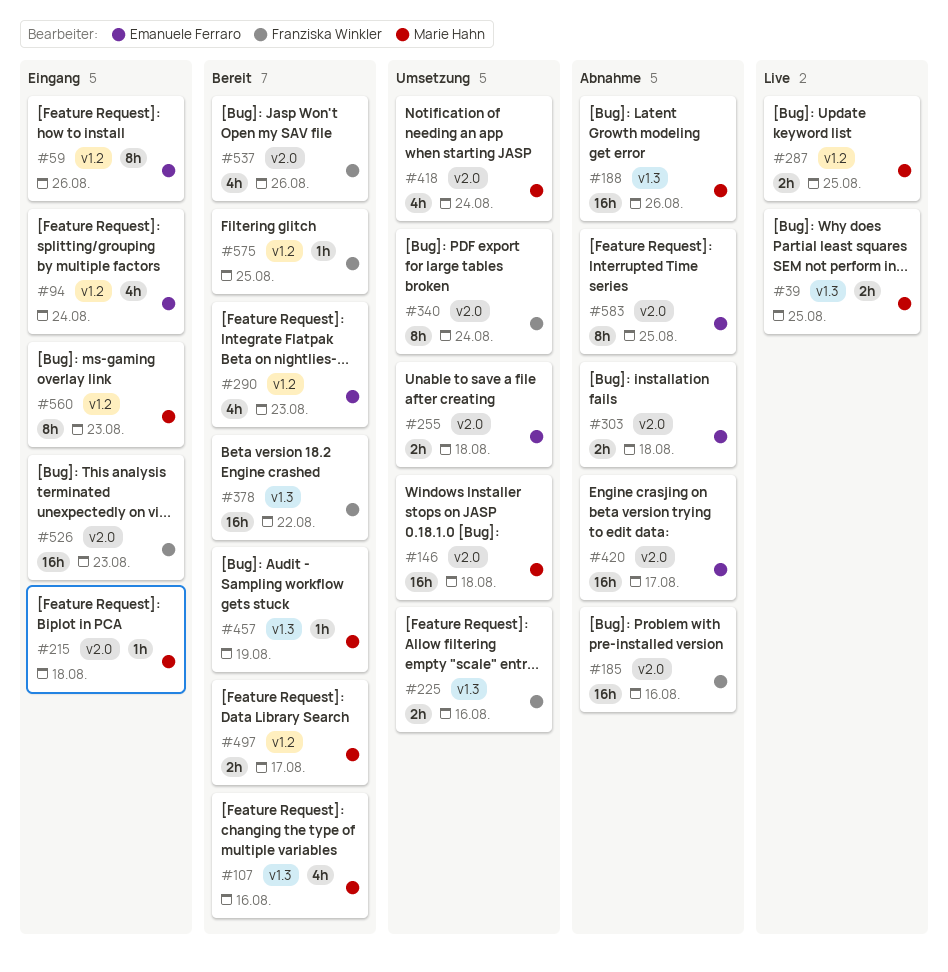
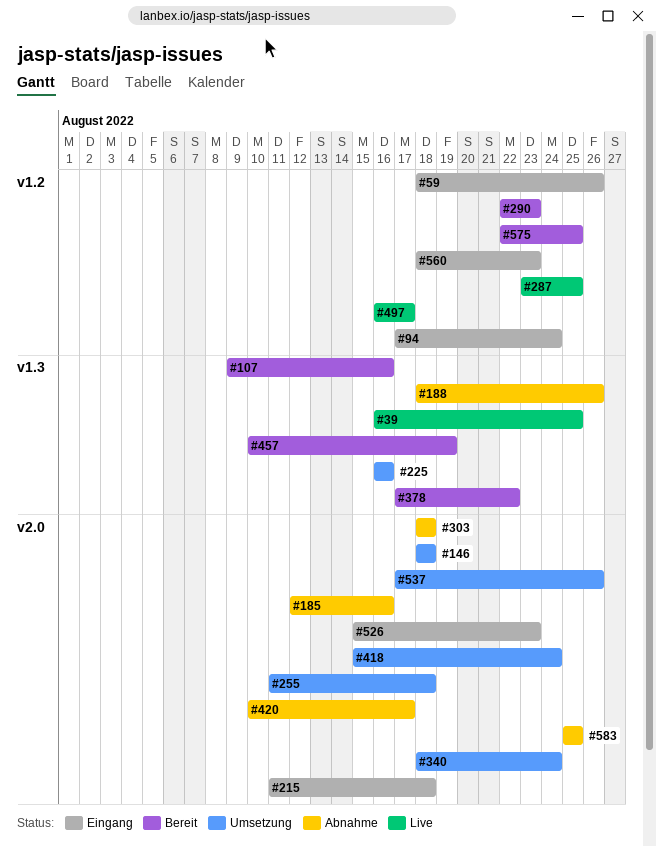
#497, status: Bereit -> Live
#537, status: Bereit -> Umsetzung

